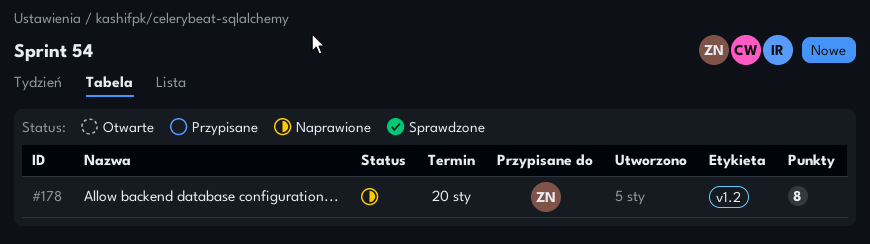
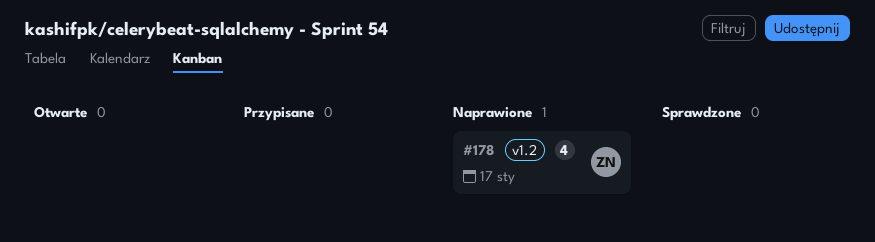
#178, estimate: 8 -> 4
#178, due: Jan 20 -> Jan 17

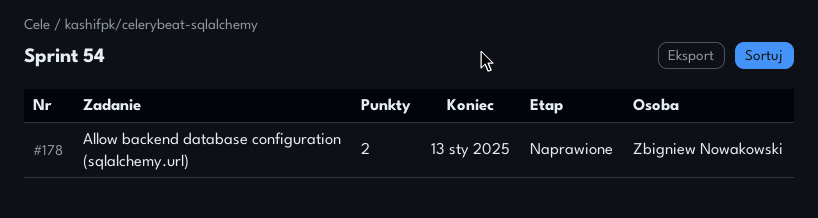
#178, estimate: 4 -> 2
#178, due: Jan 17 -> Jan 13

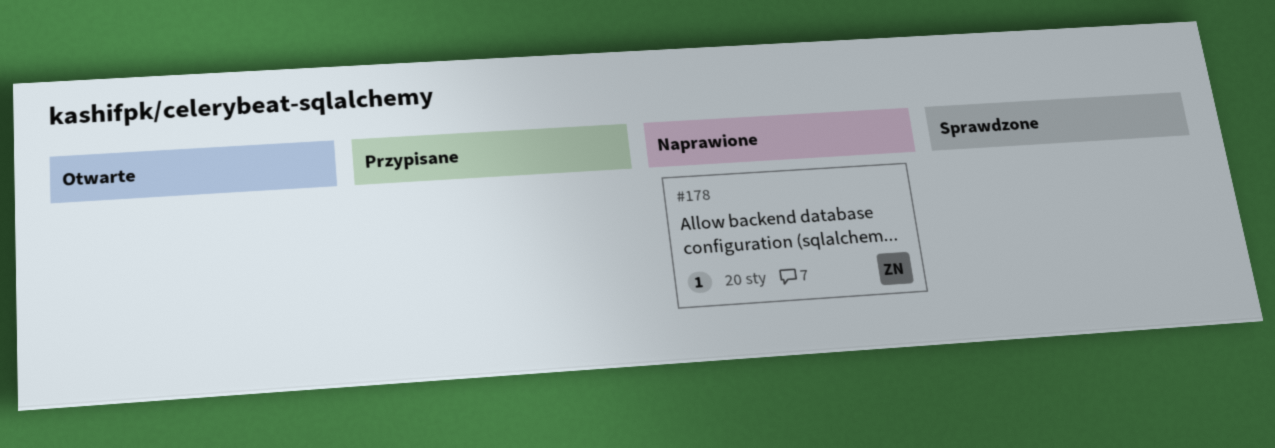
#178, estimate: 2 -> 1
#178, due: Jan 13 -> Jan 20

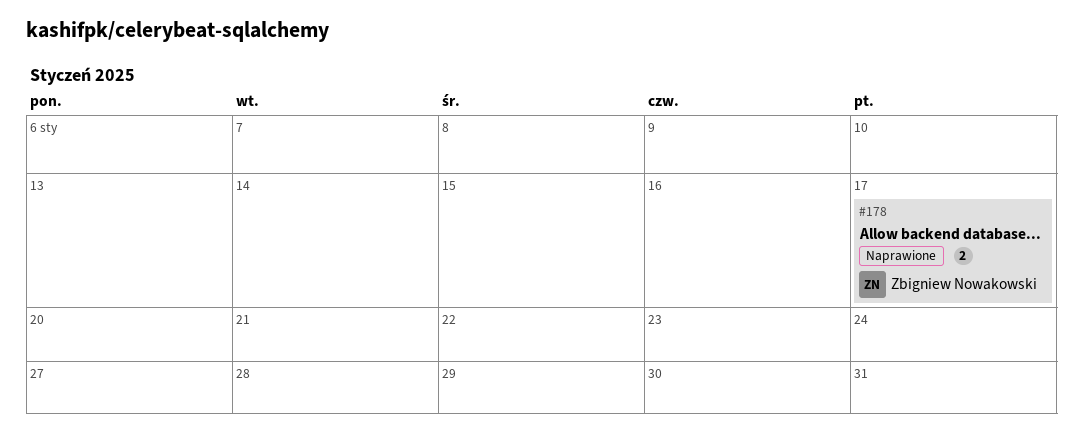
#178, estimate: 1 -> 2
#178, due: Jan 20 -> Jan 17

